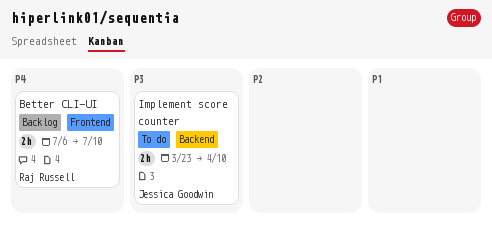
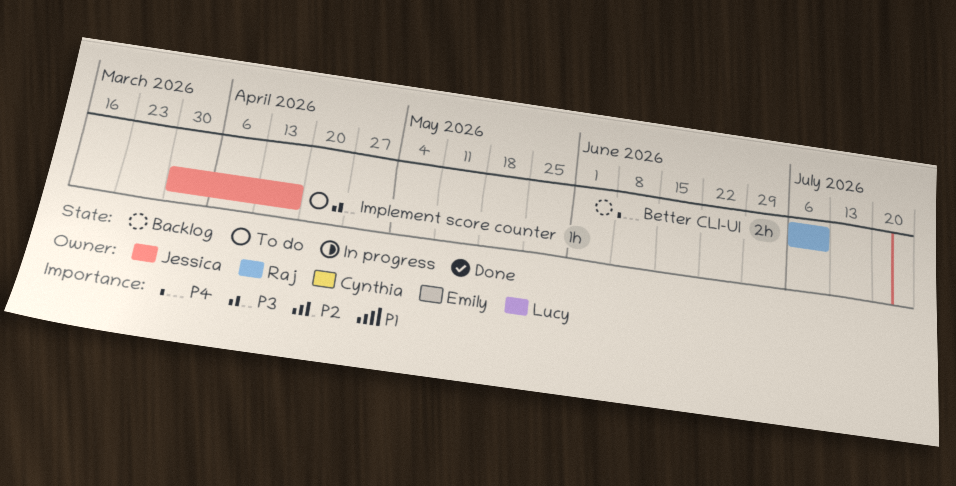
Implement score counter, estimate: 2h -> 1h
Implement score counter, start: Mar 23 -> Mar 30
Implement score counter, due: Apr 10 -> Apr 17

